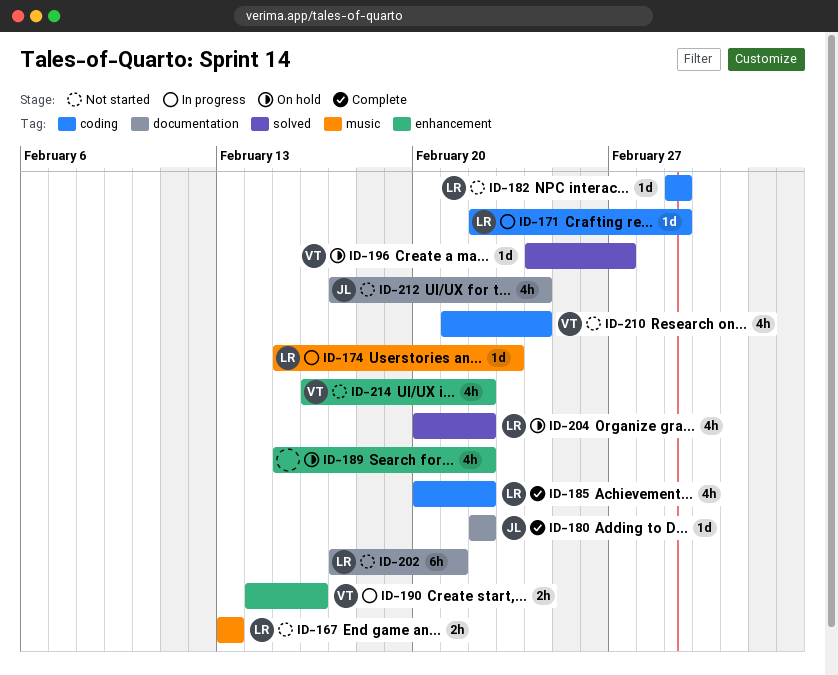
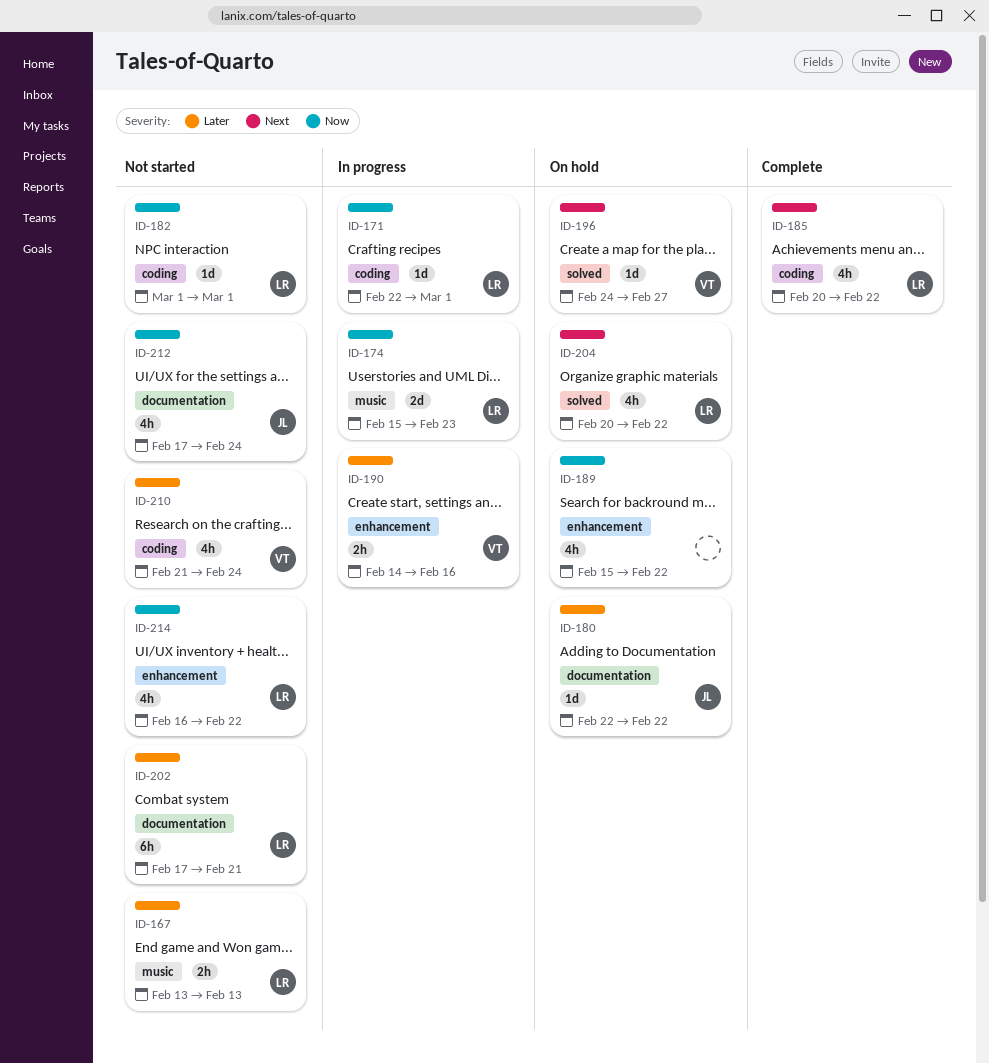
ID-174, estimate: 1d -> 2d
ID-180, status: Complete -> On hold
ID-214, owner: VT -> LR

